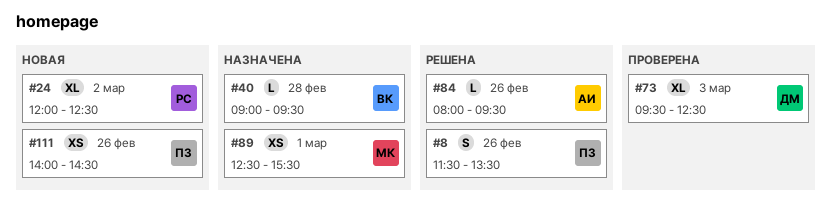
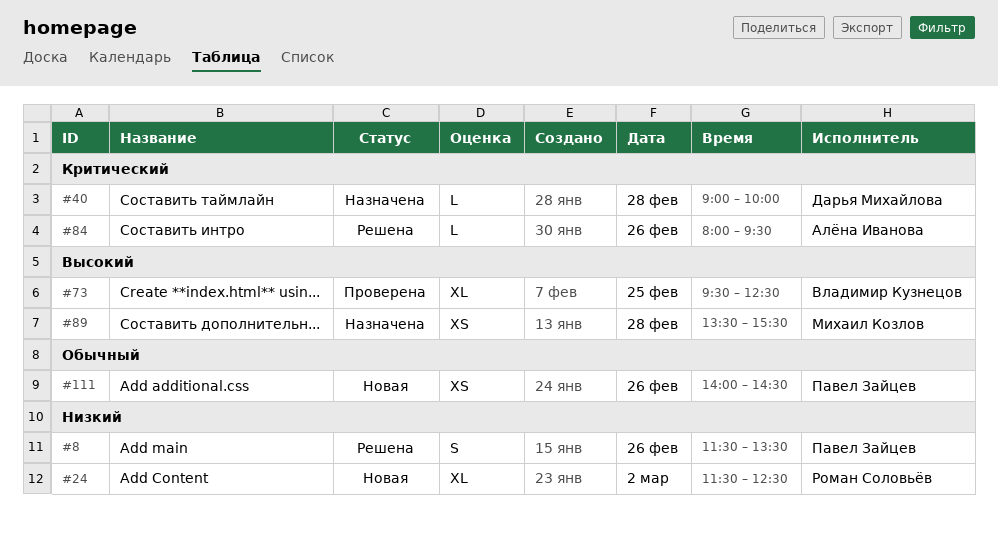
#24, begins: 12:00 -> 11:30
#40, owner: Владимир Кузнецов -> Дарья Михайлова
#40, ends: 09:30 -> 10:00
#73, owner: Дарья Михайлова -> Владимир Кузнецов
#73, day: Mar 3 -> Feb 25
#89, day: Mar 1 -> Feb 28
#89, begins: 12:30 -> 13:30

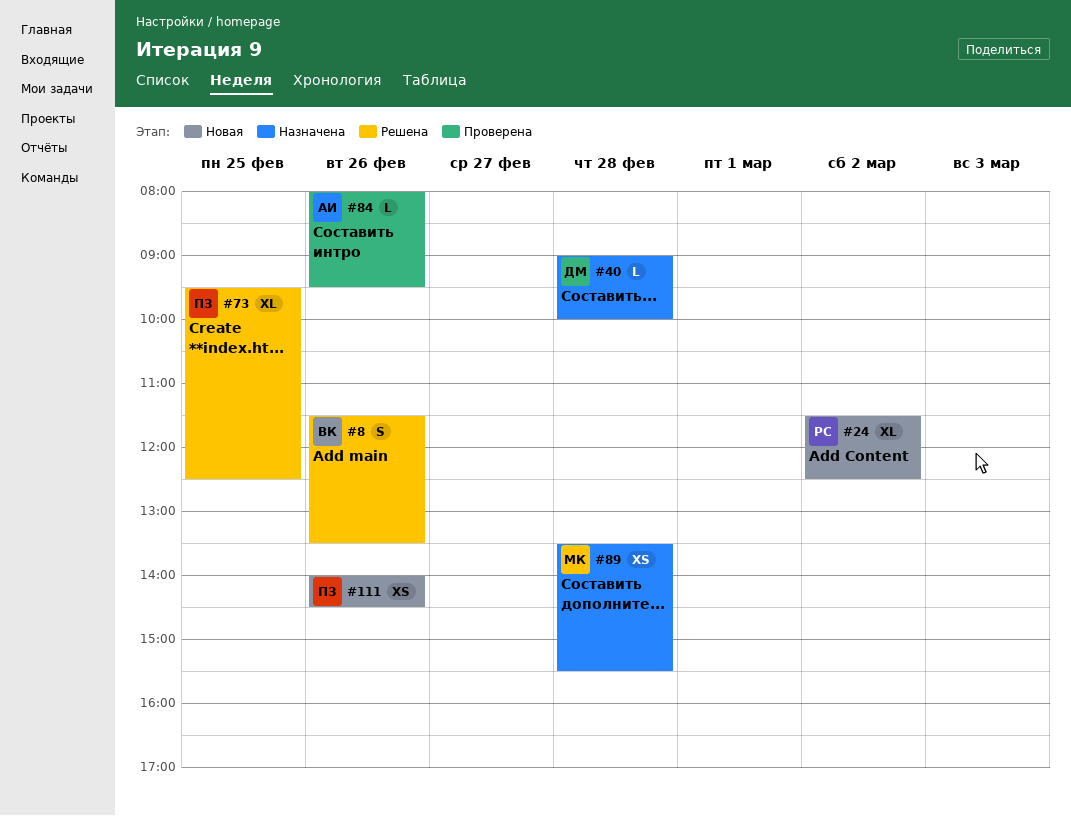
#8, owner: Павел Зайцев -> Владимир Кузнецов
#73, status: Проверена -> Решена
#73, owner: Владимир Кузнецов -> Павел Зайцев
#84, status: Решена -> Проверена

